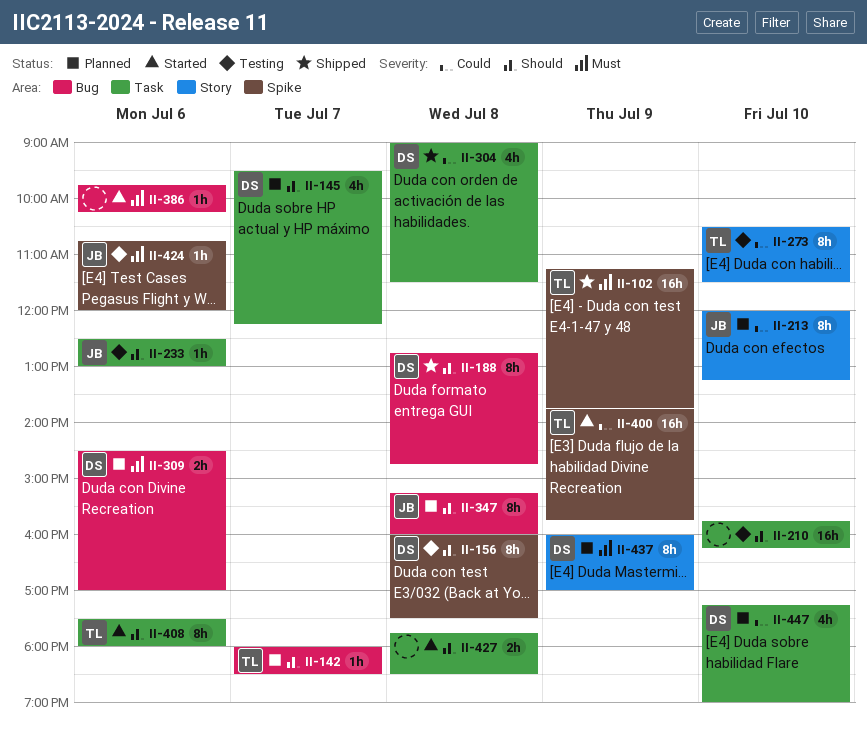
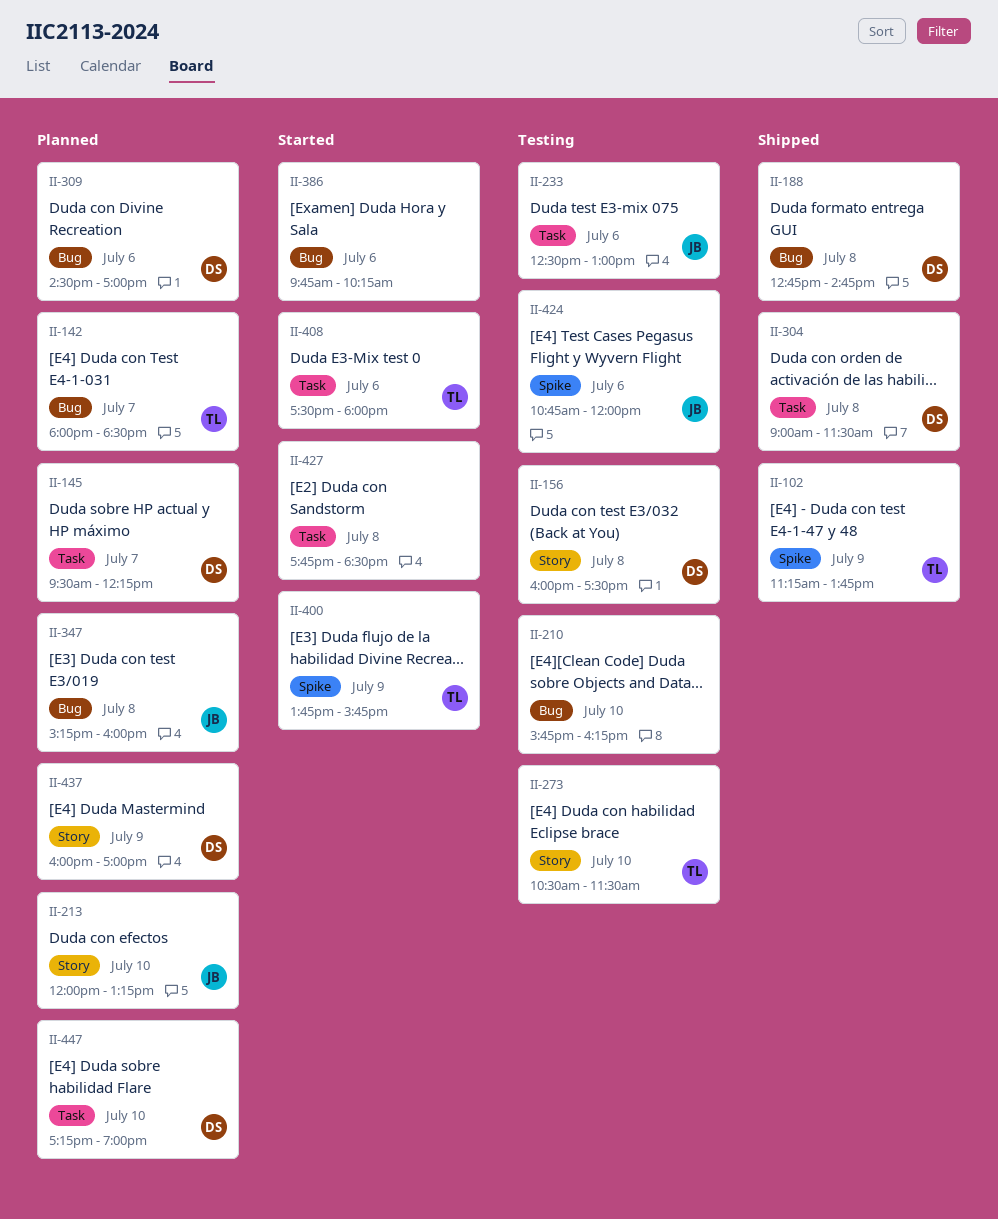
II-156, label: Spike -> Story
II-210, label: Task -> Bug

